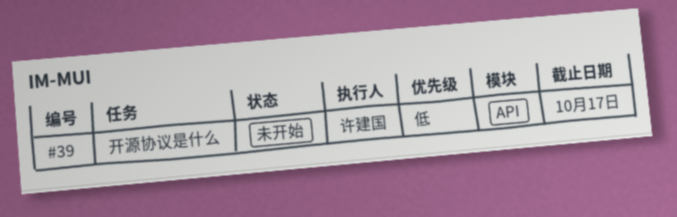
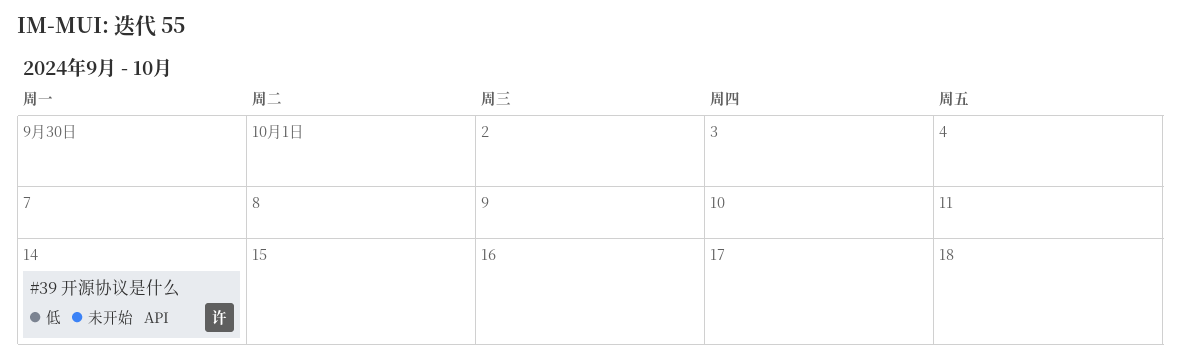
#39, due: Oct 17 -> Oct 14

